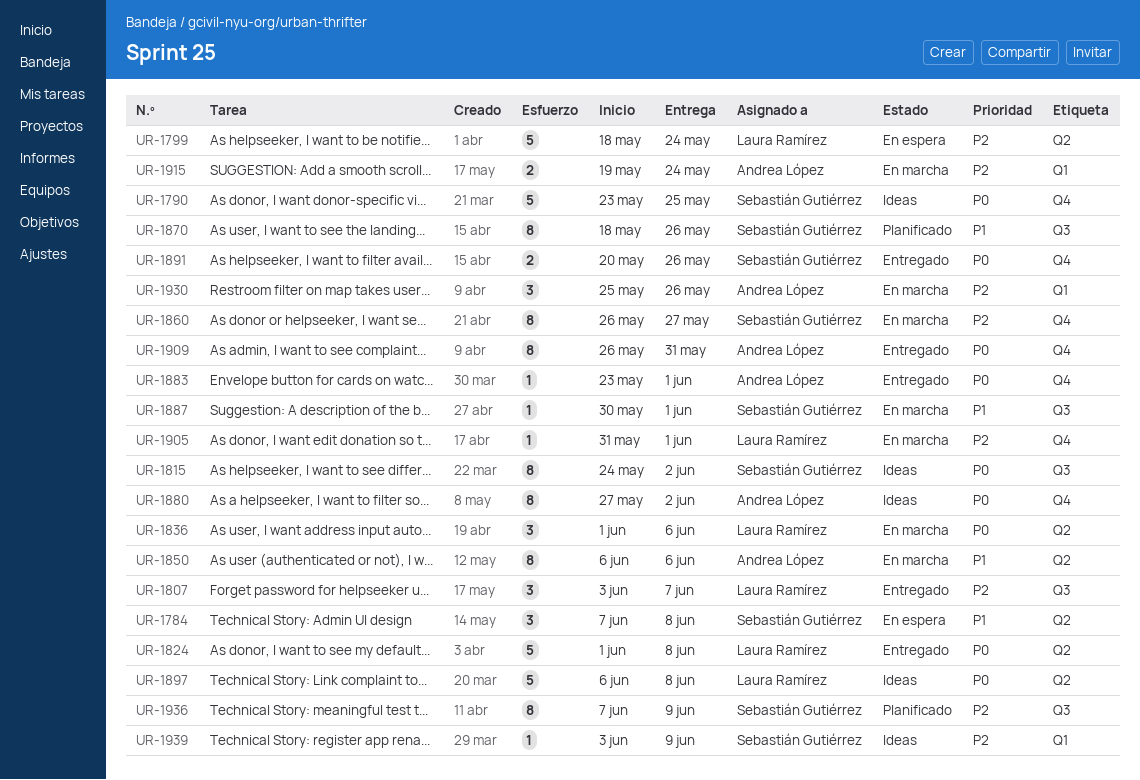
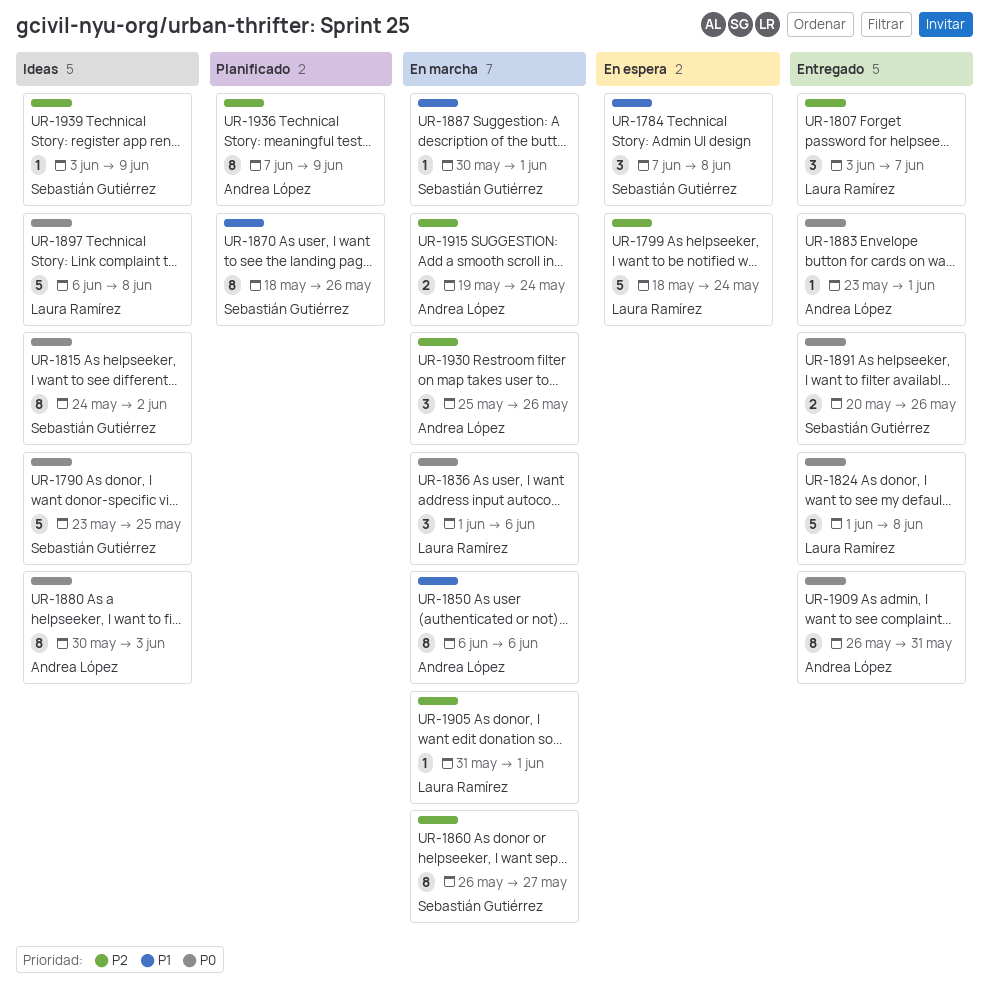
UR-1880, start: May 27 -> May 30
UR-1880, due: Jun 2 -> Jun 3
UR-1936, owner: Sebastián Gutiérrez -> Andrea López

